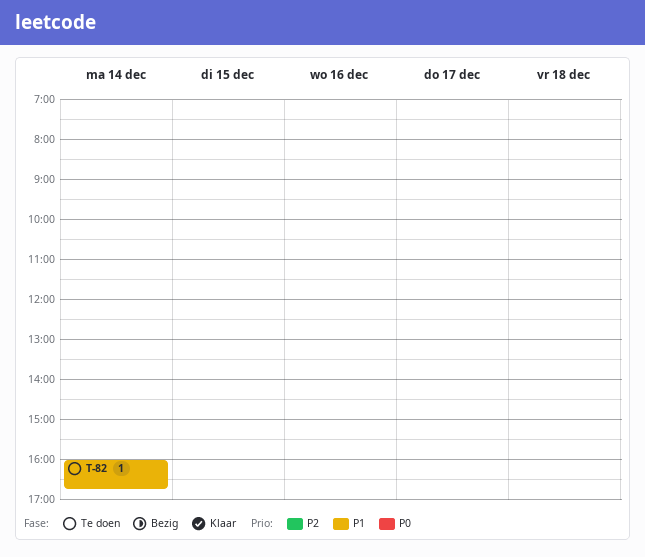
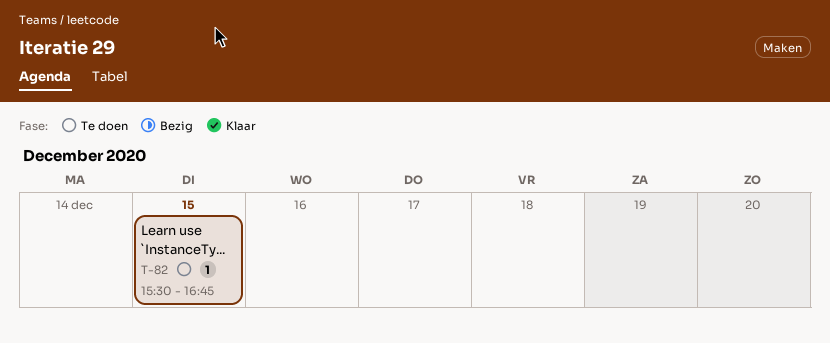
T-82, day: Dec 14 -> Dec 15
T-82, begins: 16:00 -> 15:30

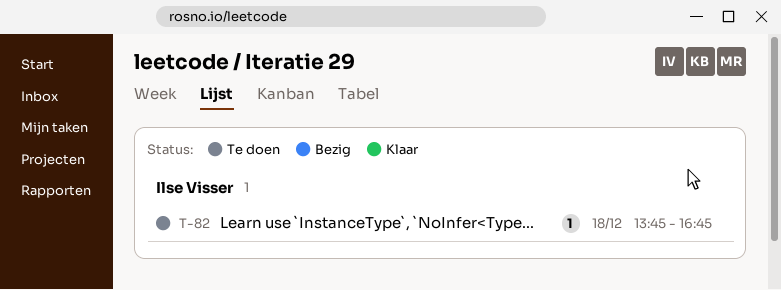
T-82, day: Dec 15 -> Dec 18
T-82, begins: 15:30 -> 13:45

